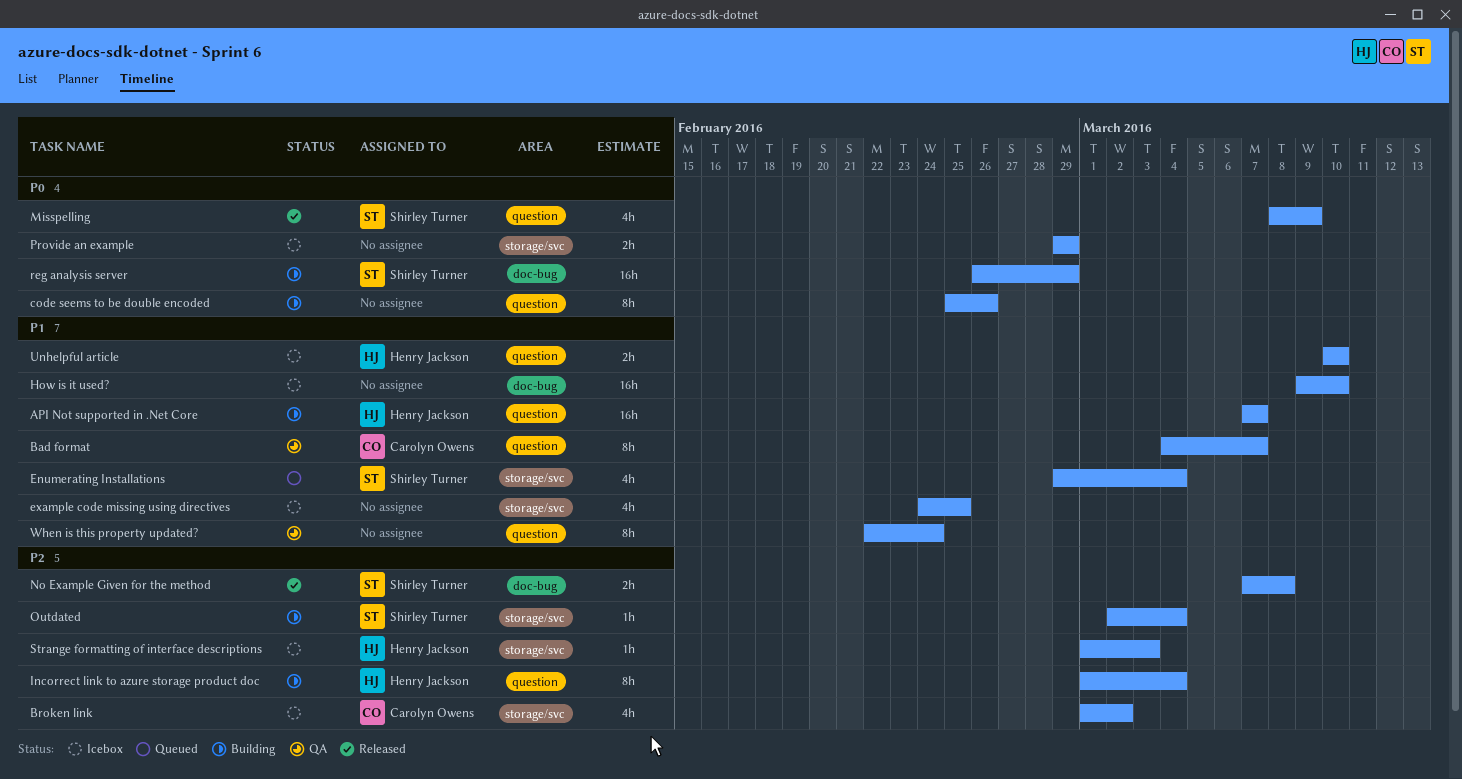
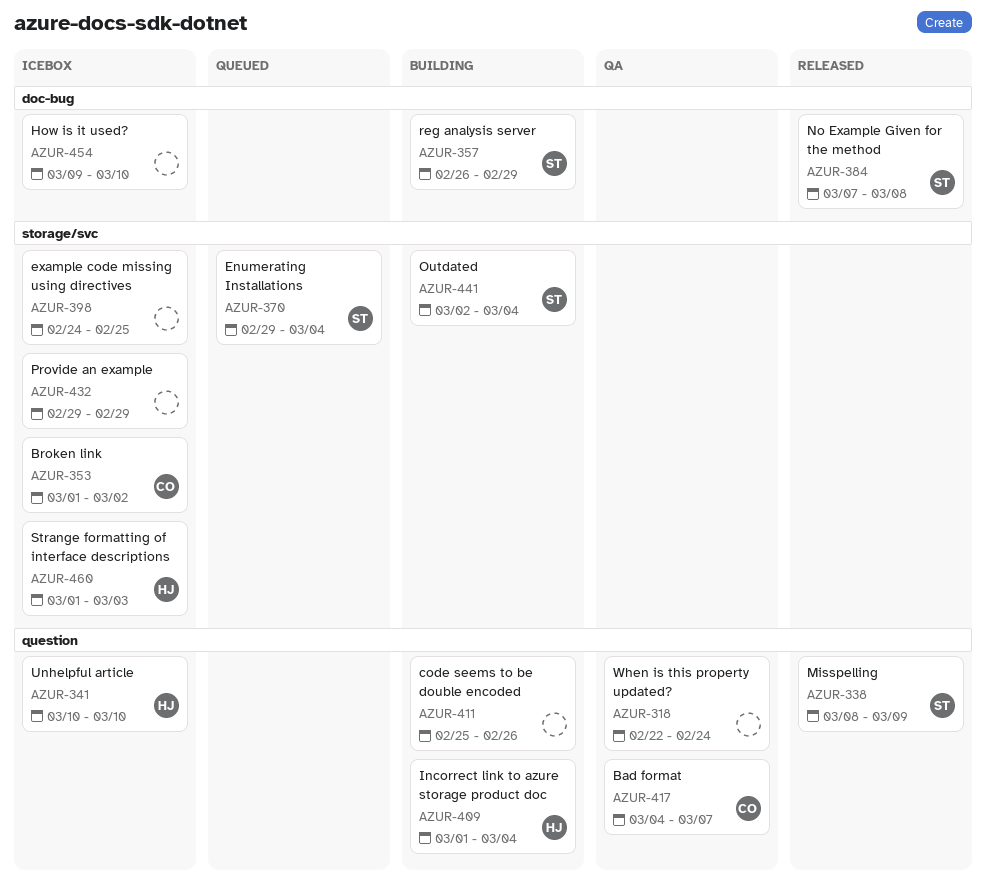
API Not supported in .Net Core: present -> none

